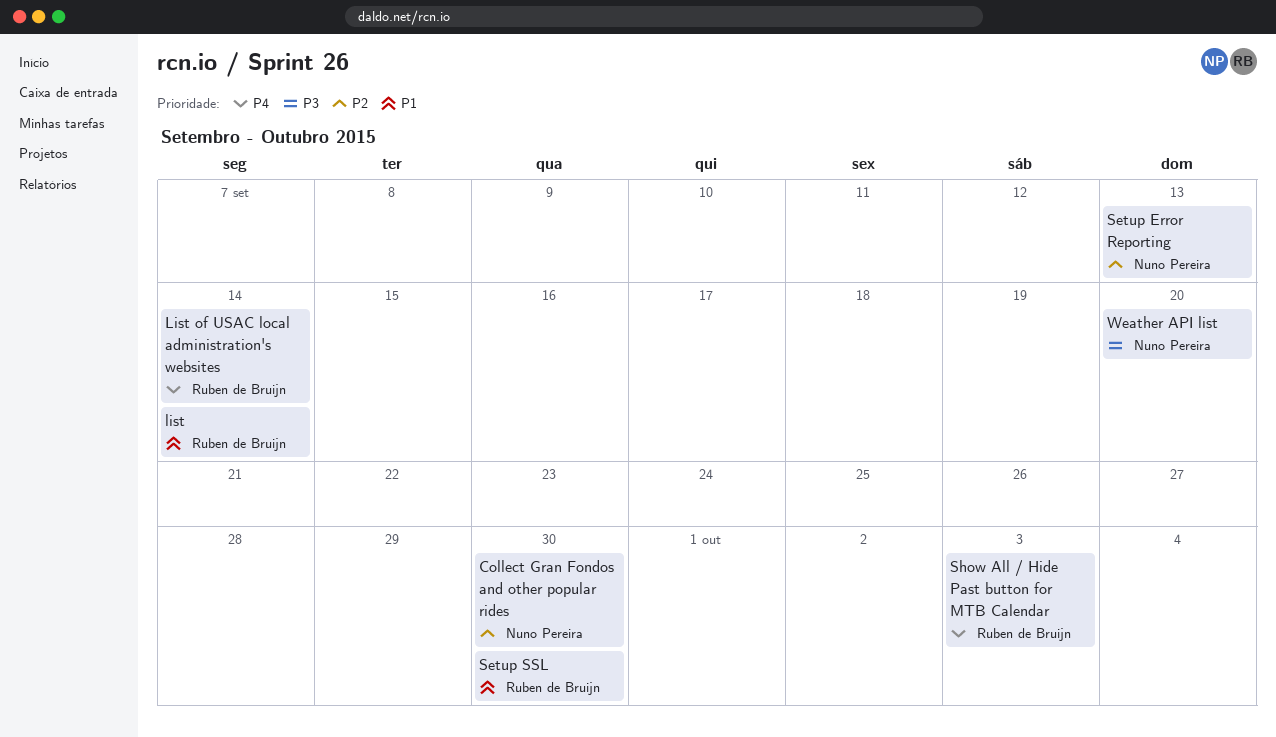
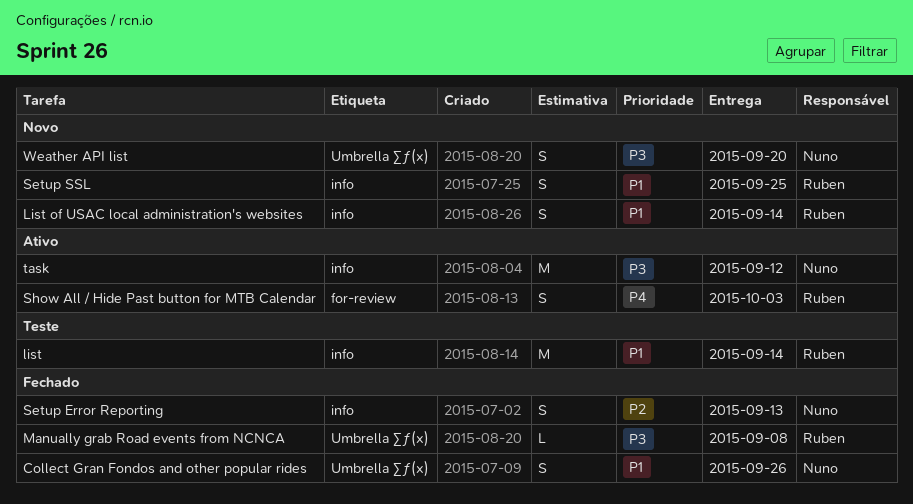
Collect Gran Fondos and other popular rides, priority: P2 -> P1
Collect Gran Fondos and other popular rides, due: Sep 30 -> Sep 26
List of USAC local administration's websites, priority: P4 -> P1
Manually grab Road events from NCNCA: none -> present
Setup SSL, due: Sep 30 -> Sep 25
task: none -> present

